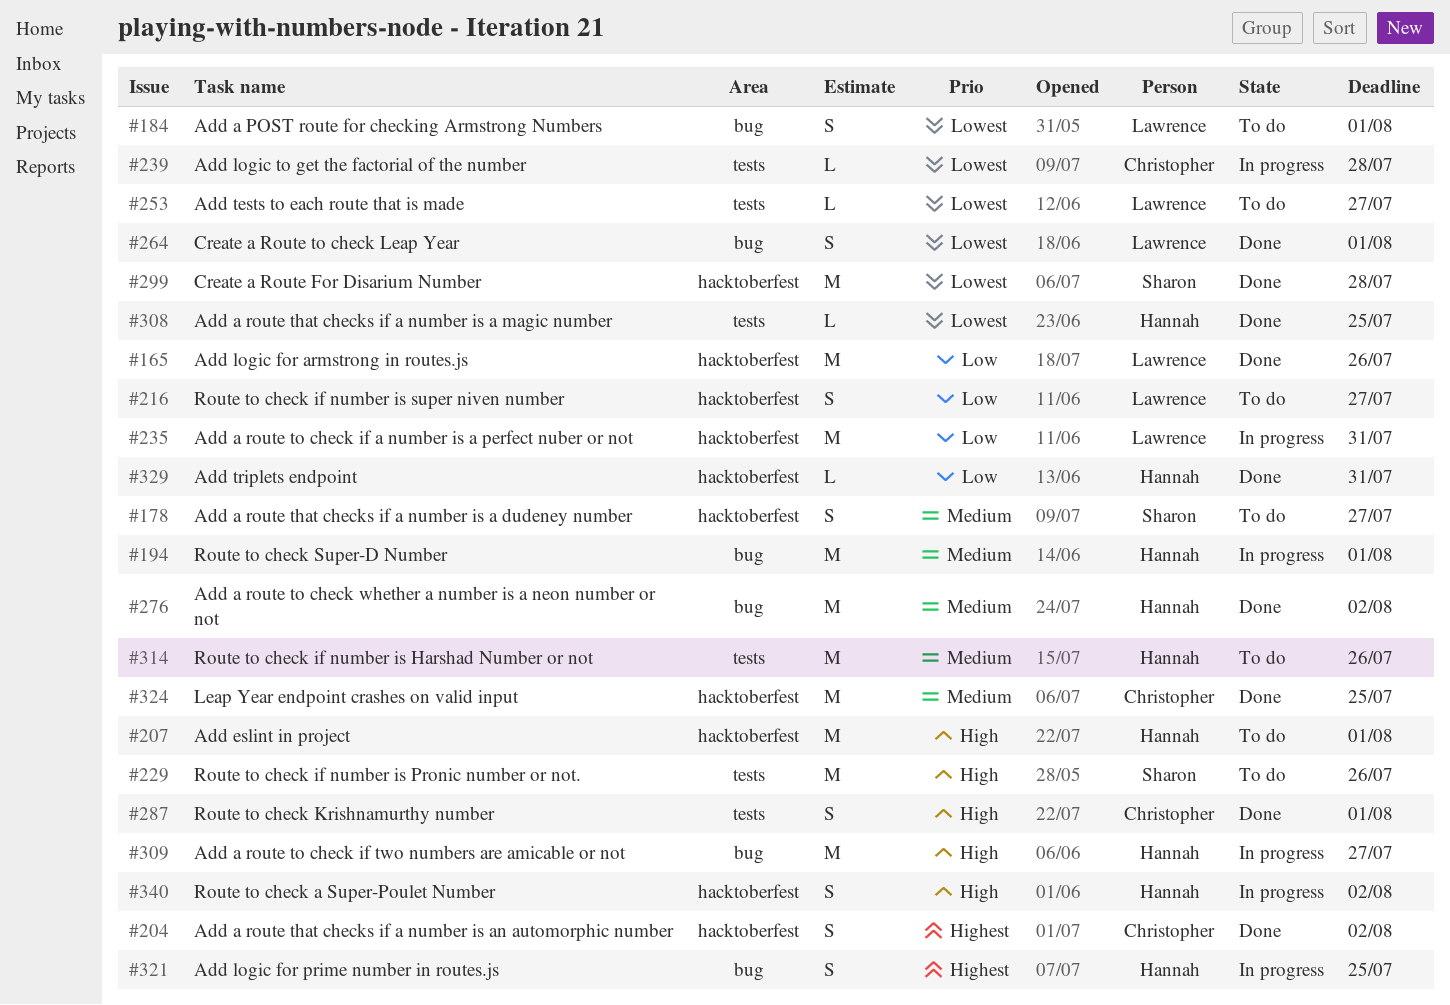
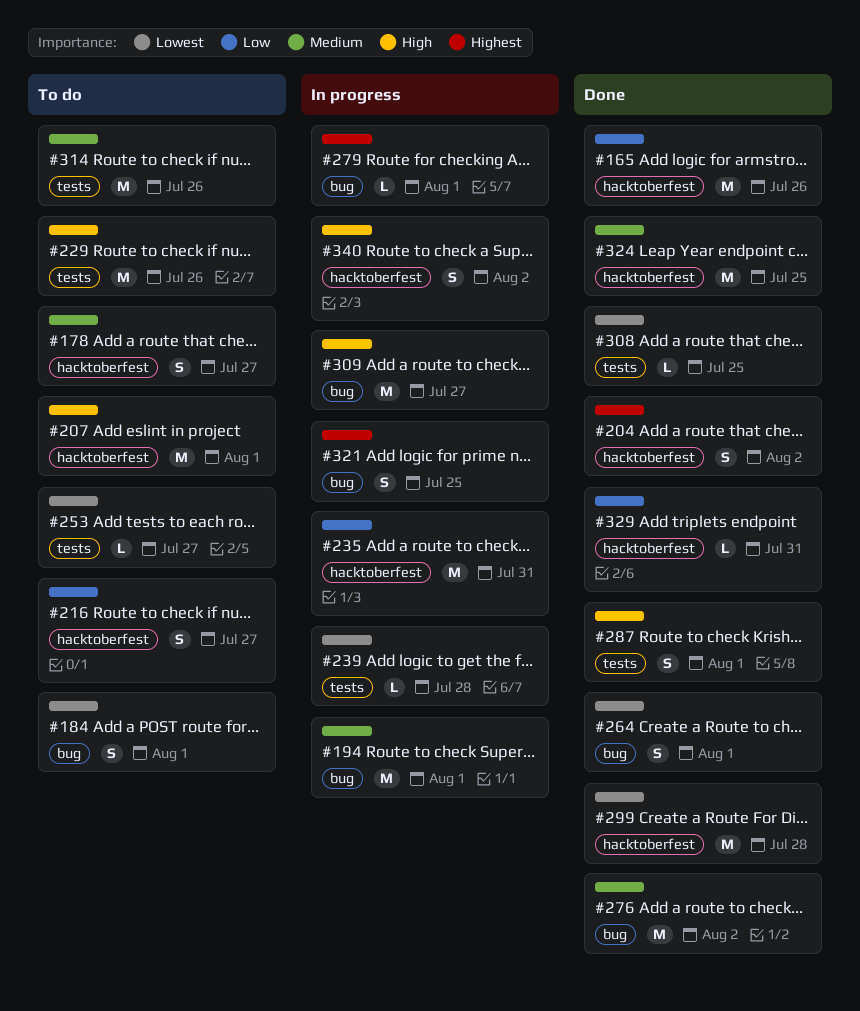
#279: none -> present

